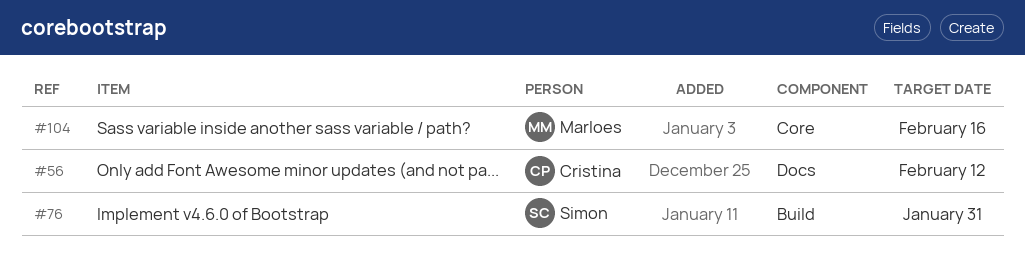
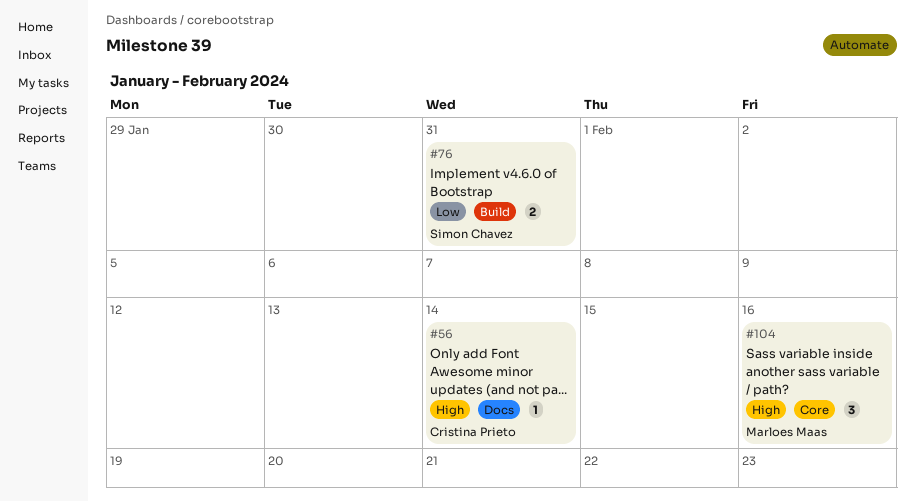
#56, due: Feb 12 -> Feb 14

